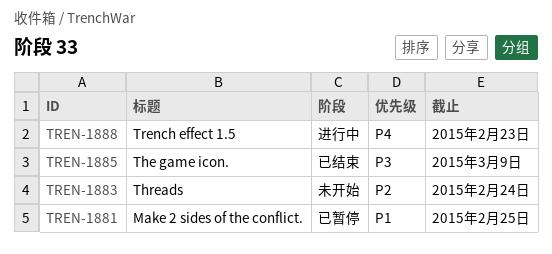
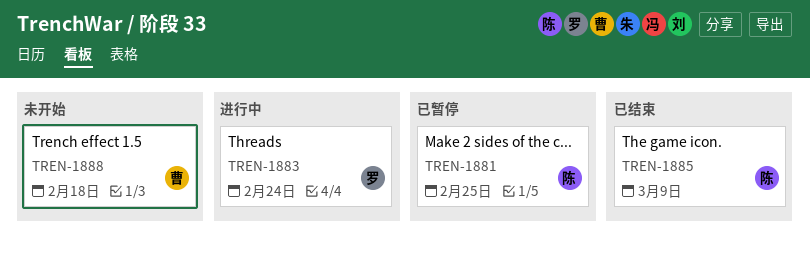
TREN-1883, status: 未开始 -> 进行中
TREN-1888, status: 进行中 -> 未开始
TREN-1888, due: Feb 23 -> Feb 18

